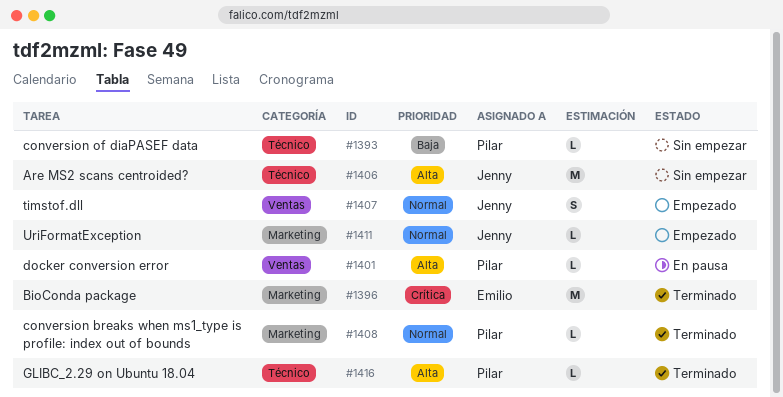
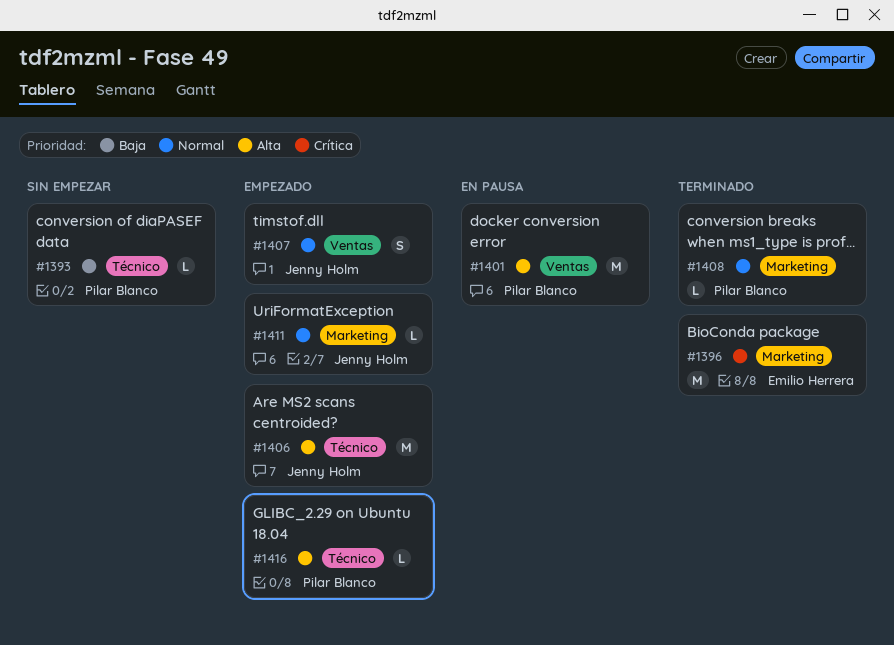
#1401, estimate: L -> M
#1406, status: Sin empezar -> Empezado
#1416, status: Terminado -> Empezado

